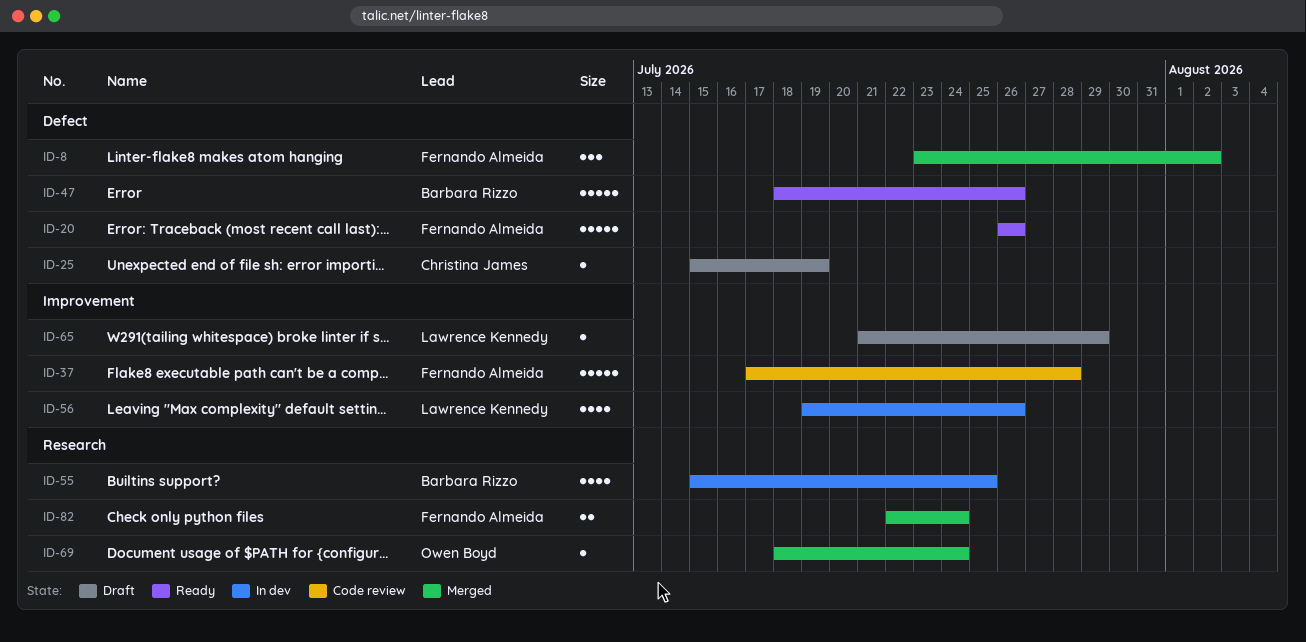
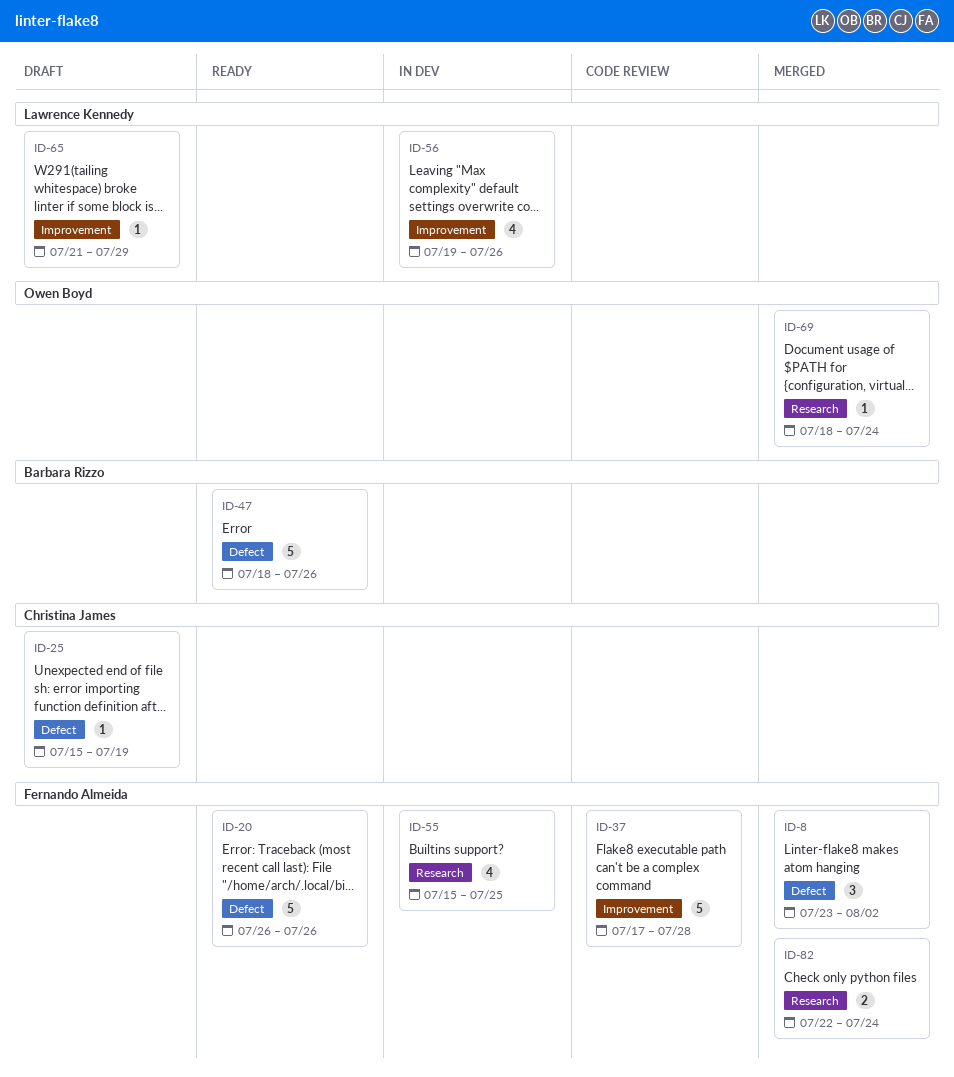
ID-55, owner: Barbara Rizzo -> Fernando Almeida

